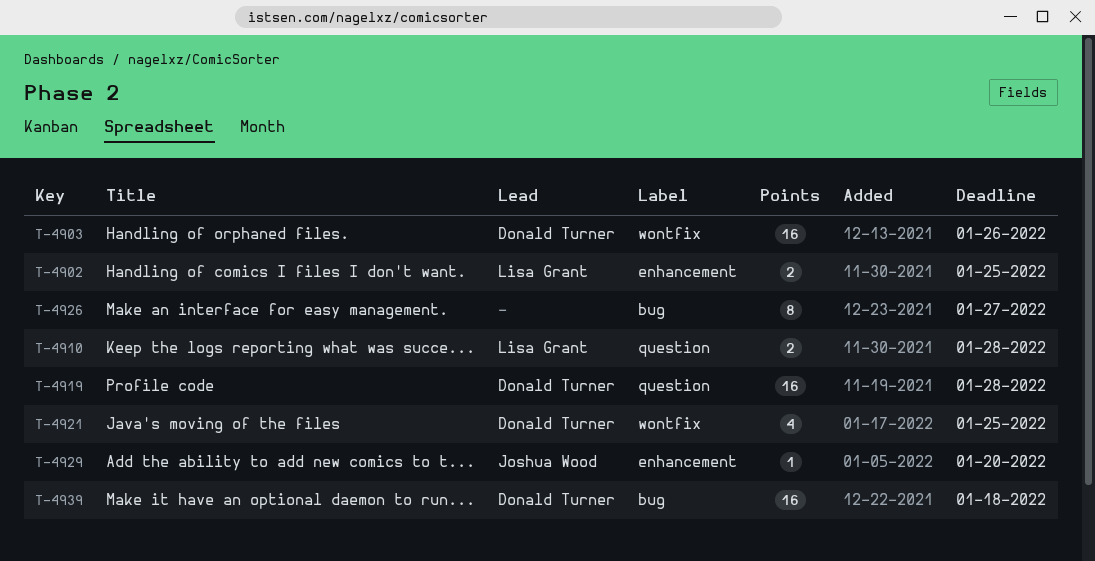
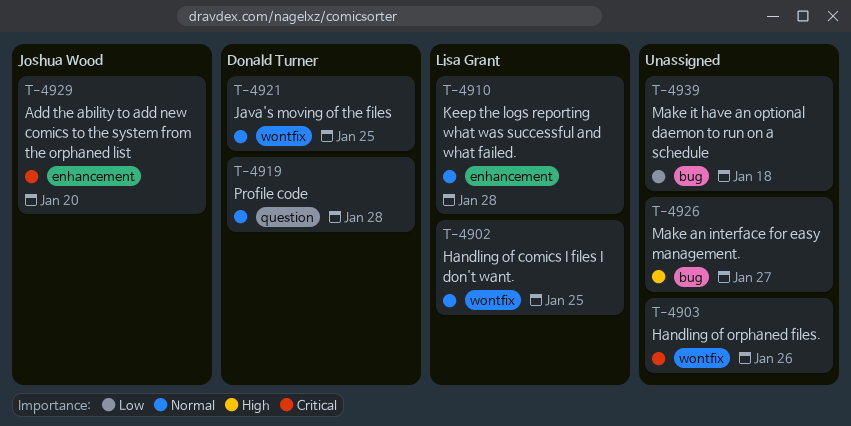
T-4902, label: enhancement -> wontfix
T-4903, owner: Donald Turner -> none
T-4910, label: question -> enhancement
T-4939, owner: Donald Turner -> none

